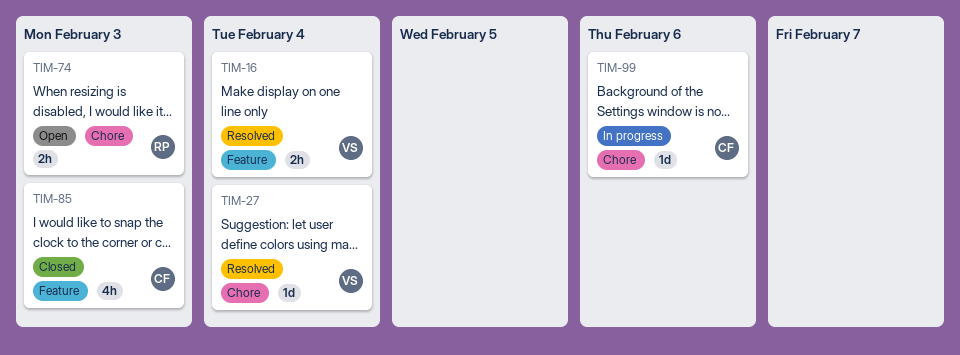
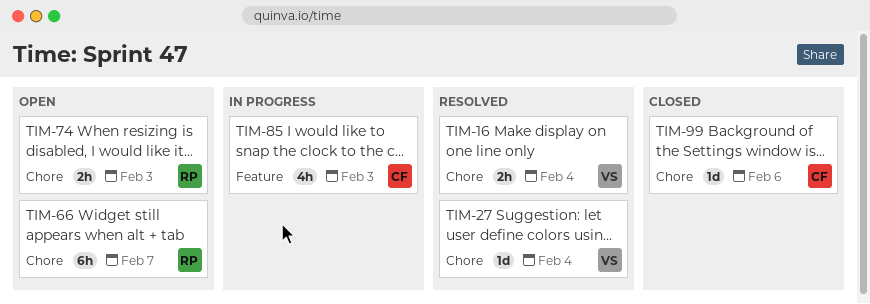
TIM-16, label: Feature -> Chore
TIM-66: none -> present
TIM-85, status: Closed -> In progress
TIM-99, status: In progress -> Closed

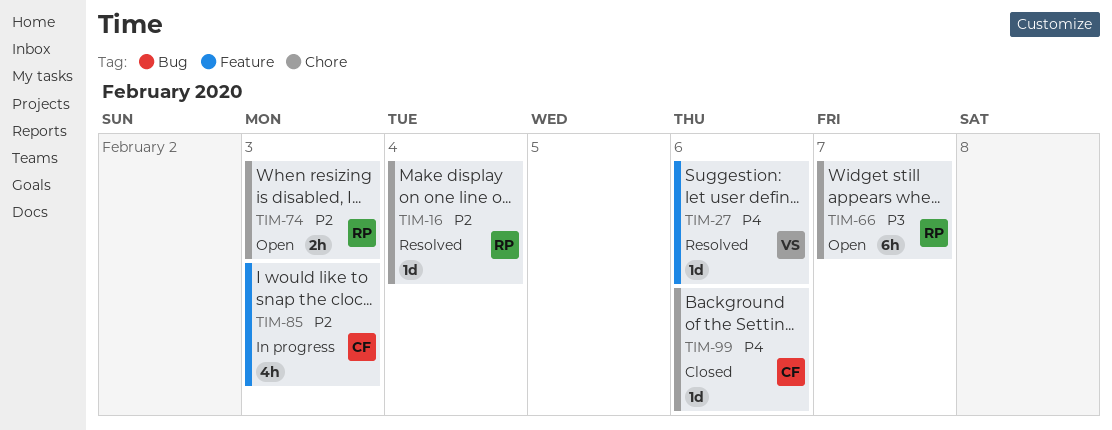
TIM-16, owner: VS -> RP
TIM-16, estimate: 2h -> 1d
TIM-27, label: Chore -> Feature
TIM-27, due: Feb 4 -> Feb 6

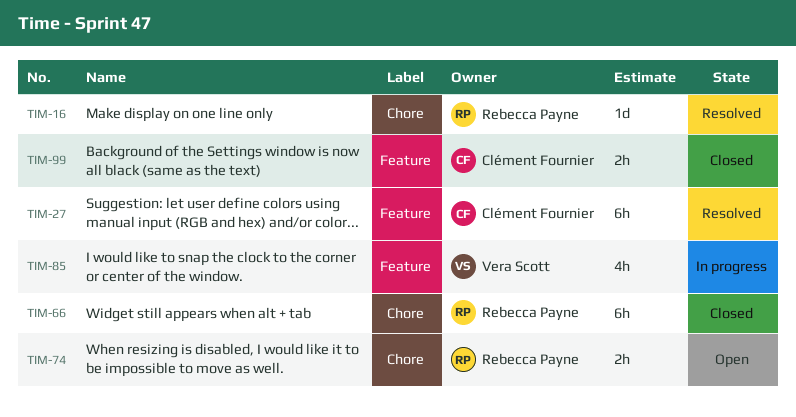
TIM-27, owner: Vera Scott -> Clément Fournier
TIM-27, estimate: 1d -> 6h
TIM-66, status: Open -> Closed
TIM-85, owner: Clément Fournier -> Vera Scott
TIM-99, label: Chore -> Feature
TIM-99, estimate: 1d -> 2h

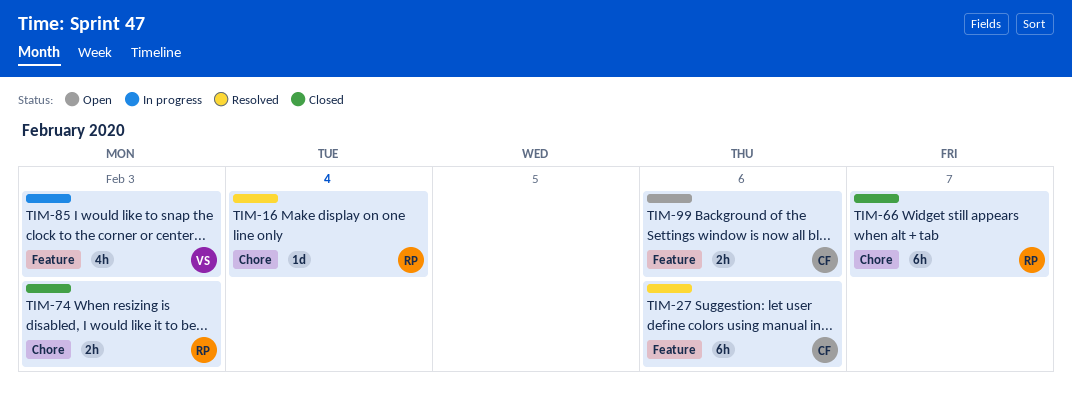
TIM-74, status: Open -> Closed
TIM-99, status: Closed -> Open

